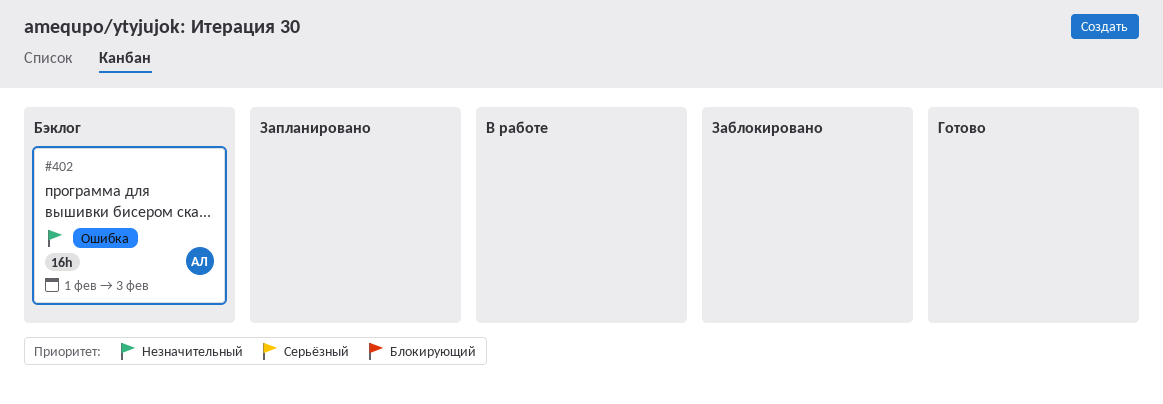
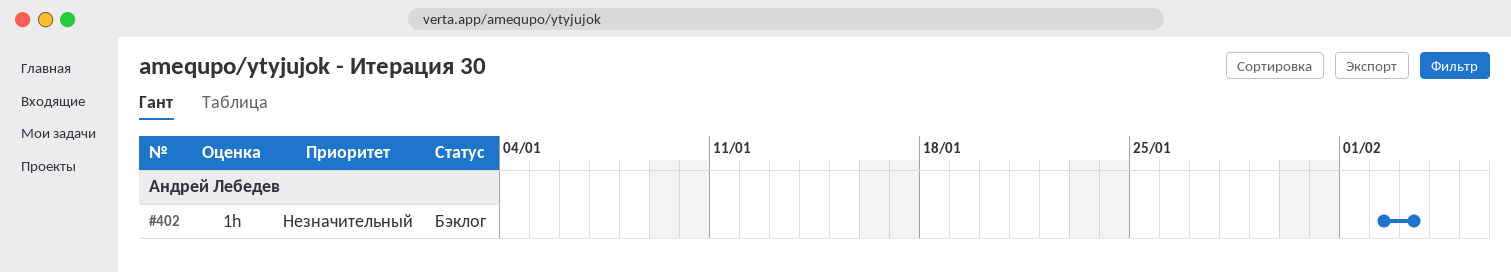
#402, estimate: 16h -> 1h
#402, start: Feb 1 -> Feb 2

